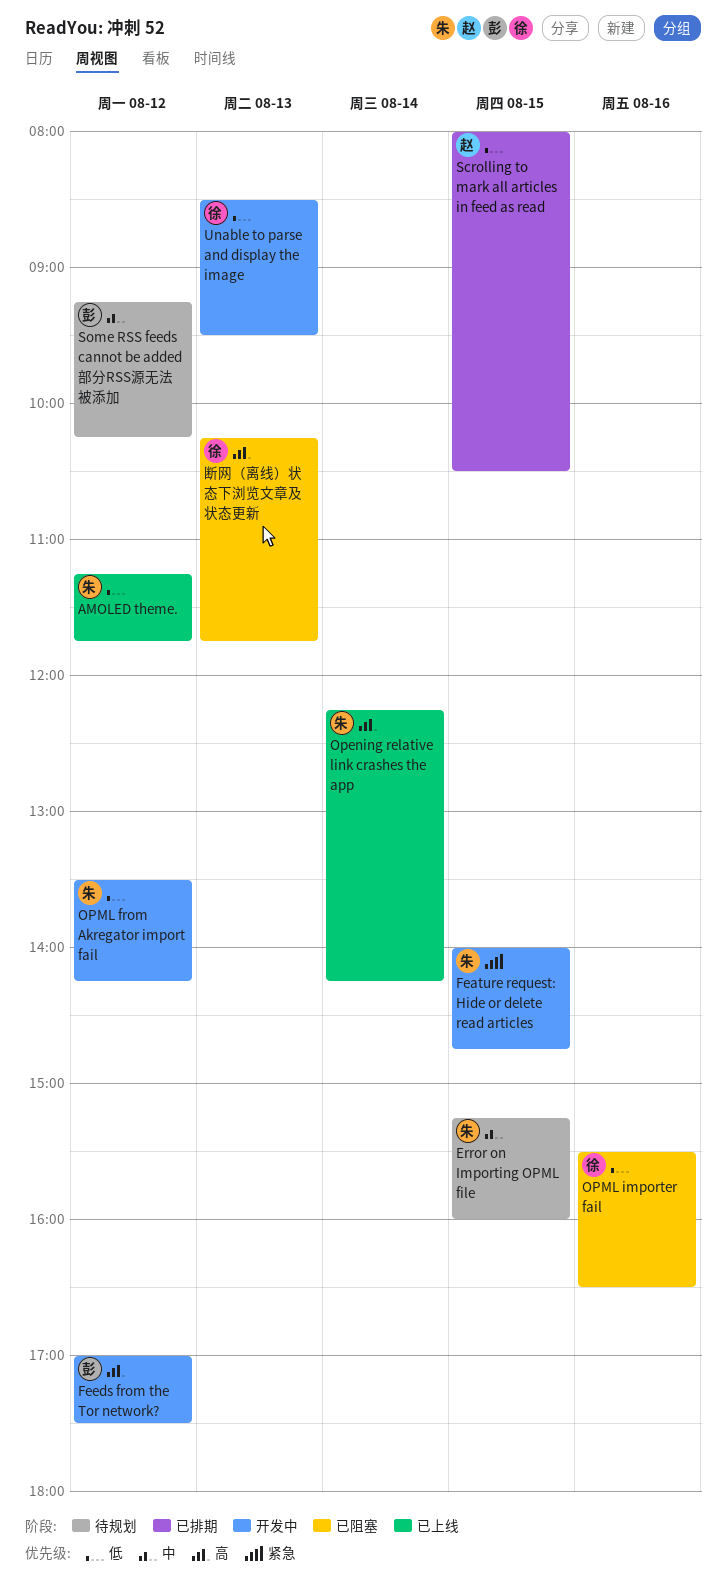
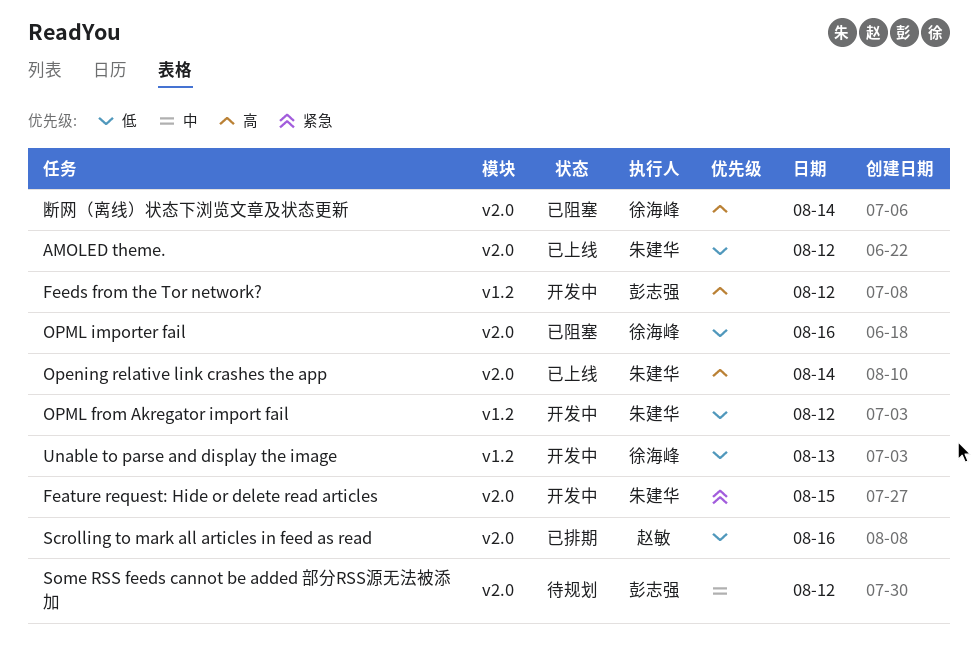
Error on Importing OPML file: present -> none
Scrolling to mark all articles in feed as read, day: Aug 15 -> Aug 16
断网（离线）状态下浏览文章及状态更新, day: Aug 13 -> Aug 14

